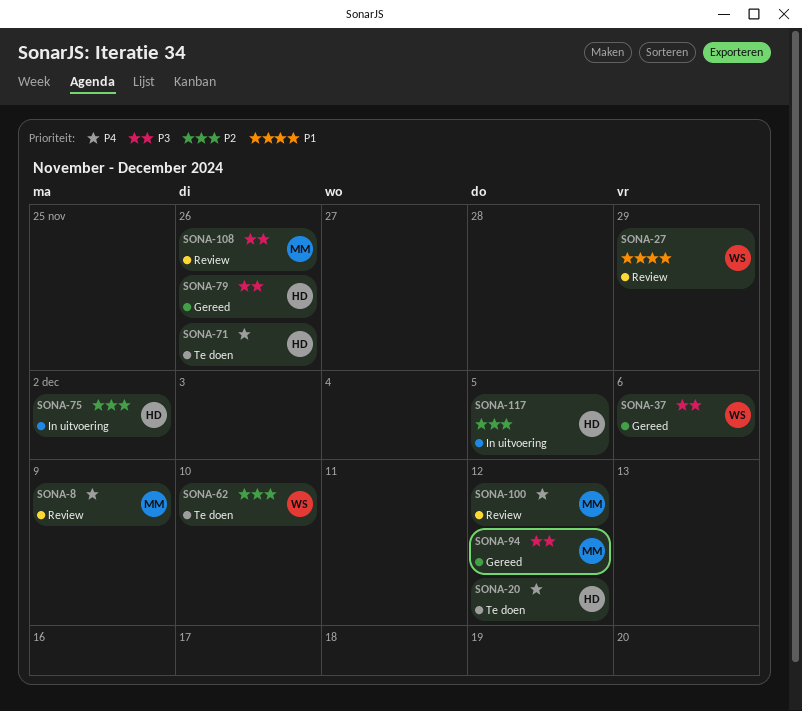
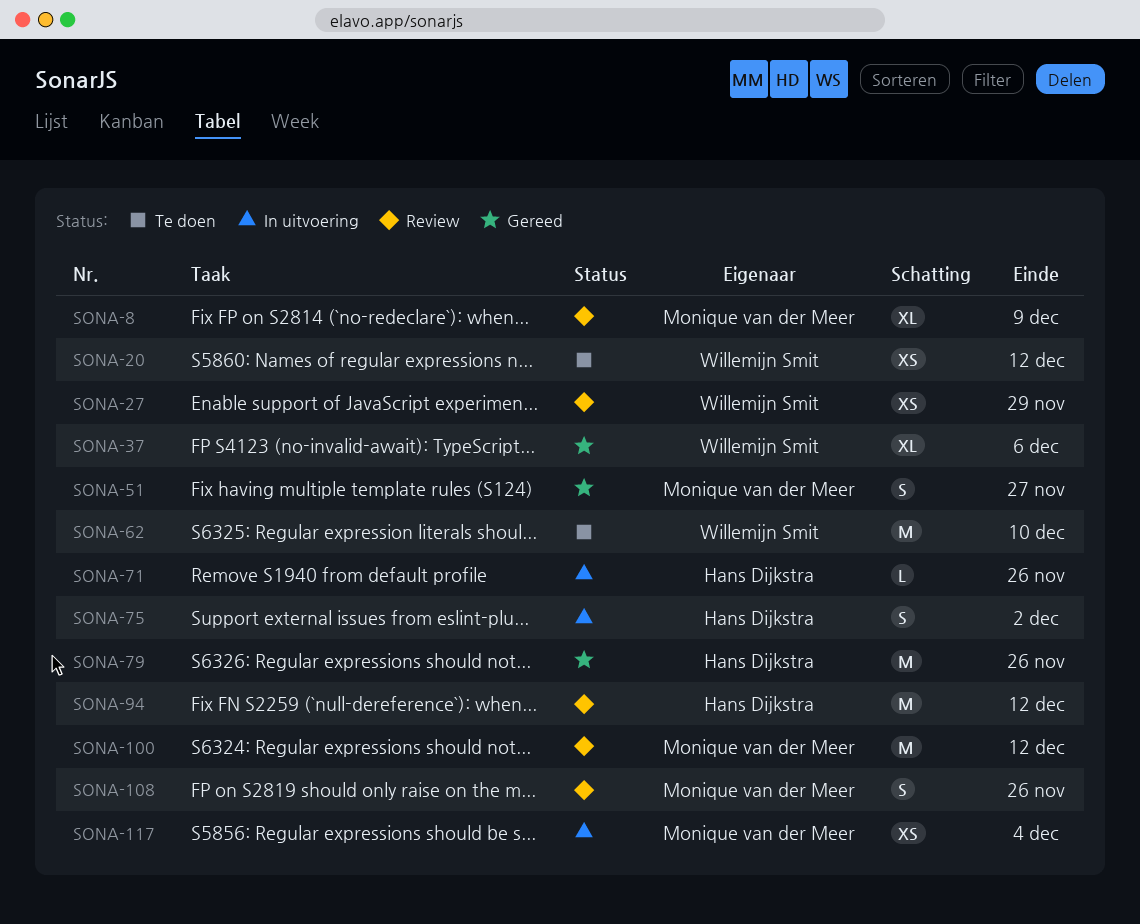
SONA-20, owner: Hans Dijkstra -> Willemijn Smit
SONA-51: none -> present
SONA-71, status: Te doen -> In uitvoering
SONA-94, status: Gereed -> Review
SONA-94, owner: Monique van der Meer -> Hans Dijkstra
SONA-117, owner: Hans Dijkstra -> Monique van der Meer
SONA-117, due: Dec 5 -> Dec 4

